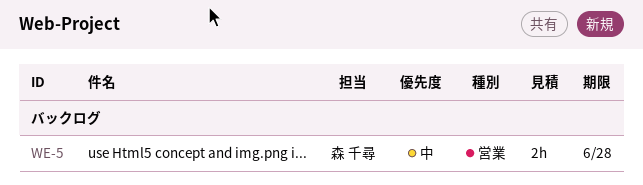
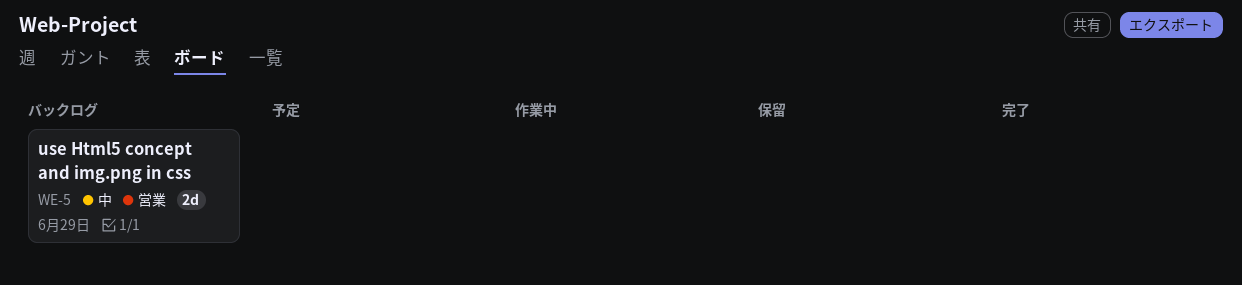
WE-5, estimate: 2h -> 2d
WE-5, due: Jun 28 -> Jun 29

